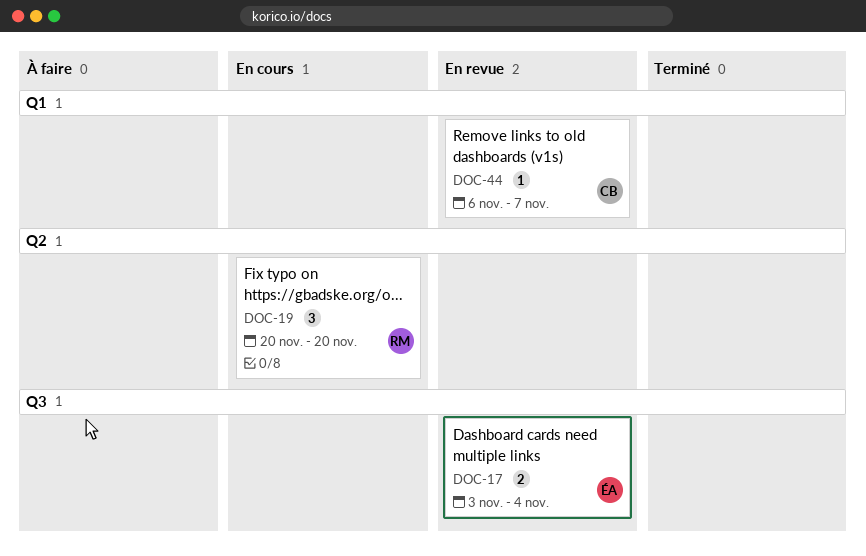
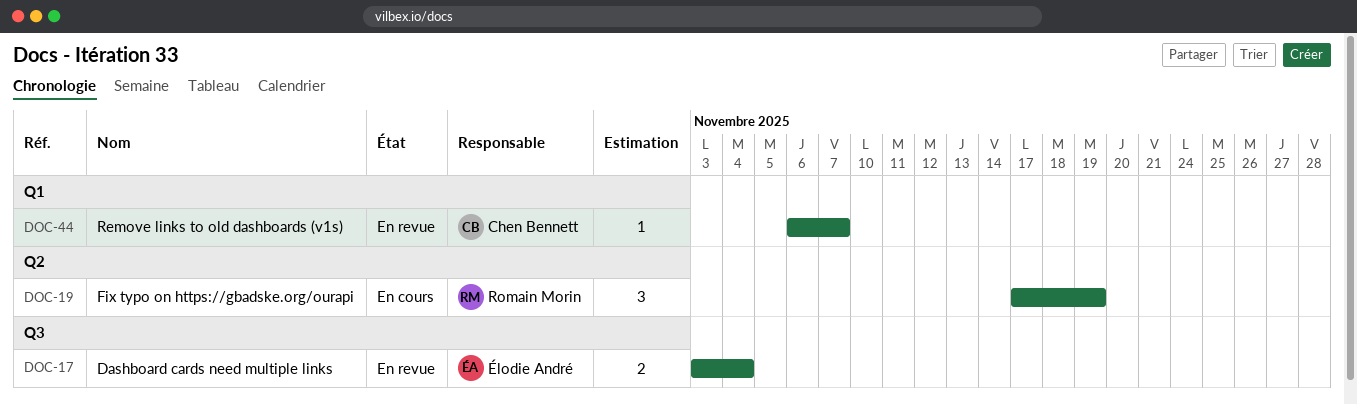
DOC-19, start: Nov 20 -> Nov 17
DOC-19, due: Nov 20 -> Nov 19

